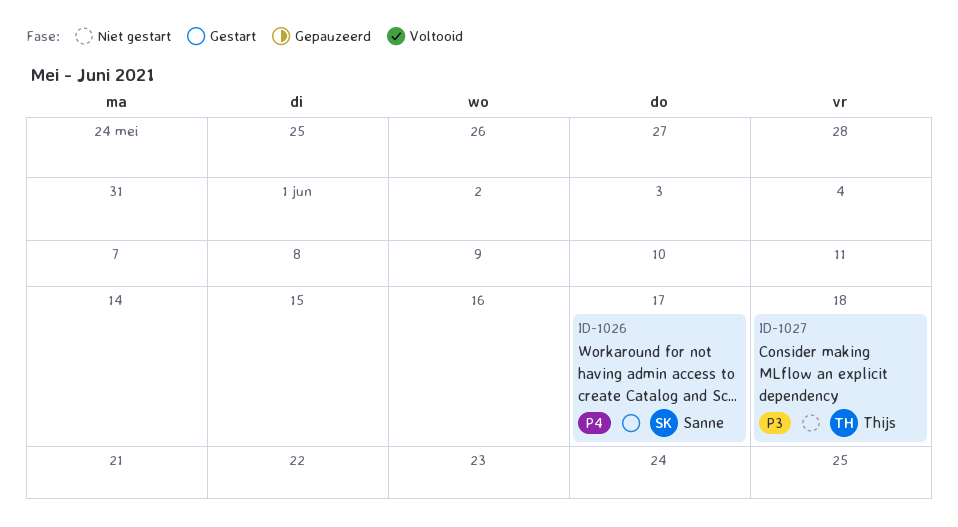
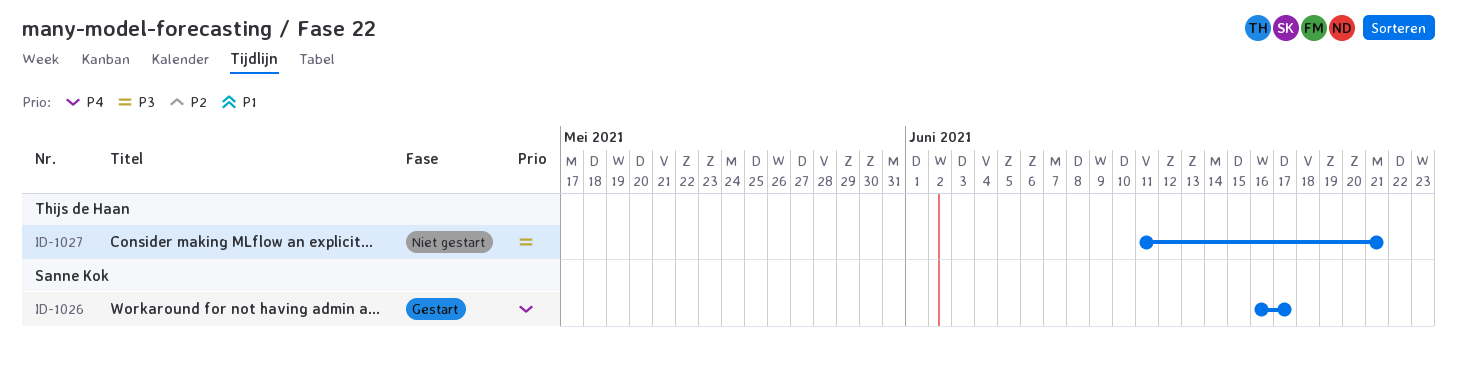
ID-1027, due: Jun 18 -> Jun 21

